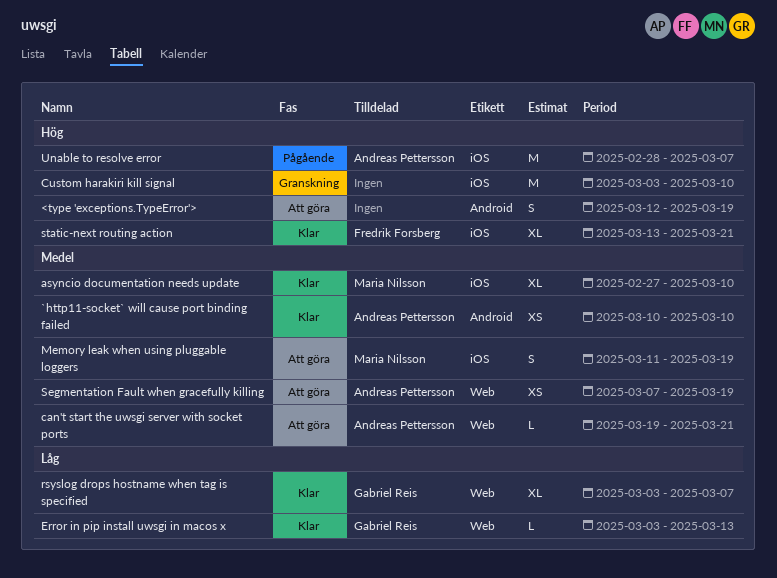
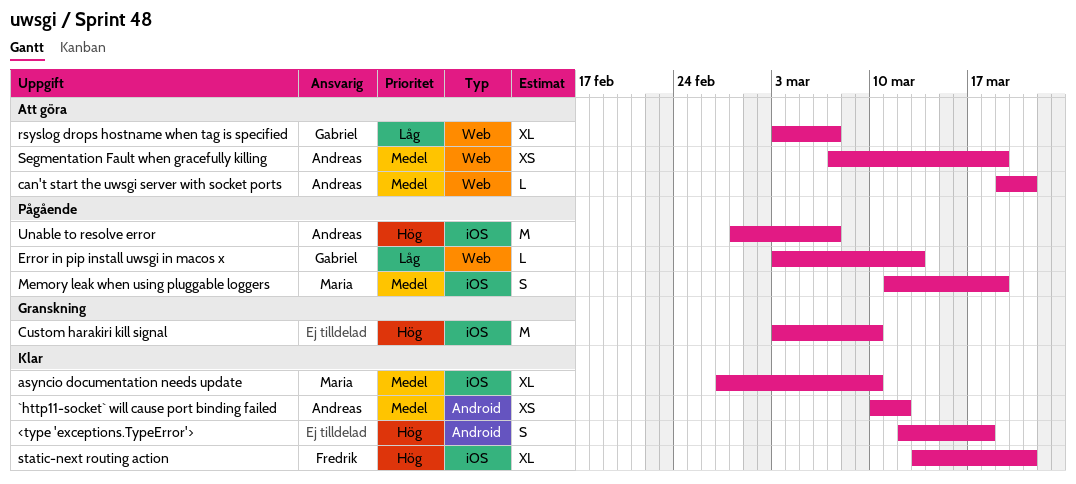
<type 'exceptions.TypeError'>, status: Att göra -> Klar
<type 'exceptions.TypeError'>, due: Mar 19 -> Mar 18
`http11-socket` will cause port binding failed, due: Mar 10 -> Mar 12
Error in pip install uwsgi in macos x, status: Klar -> Pågående
Memory leak when using pluggable loggers, status: Att göra -> Pågående
rsyslog drops hostname when tag is specified, status: Klar -> Att göra

